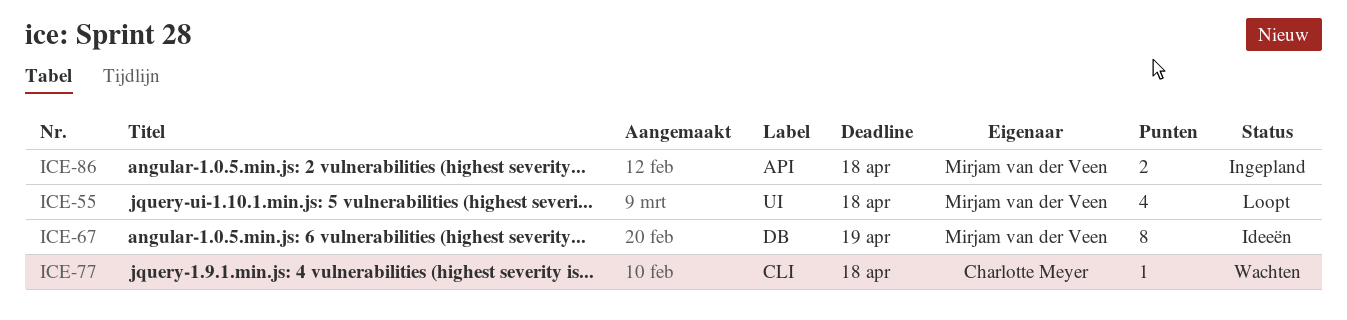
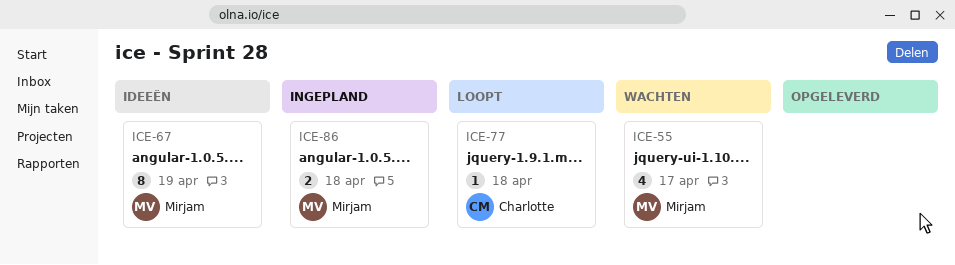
ICE-55, status: Loopt -> Wachten
ICE-55, due: Apr 18 -> Apr 17
ICE-77, status: Wachten -> Loopt

